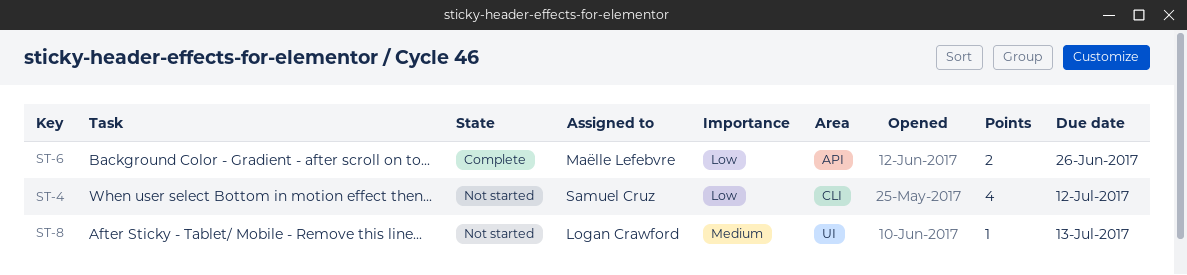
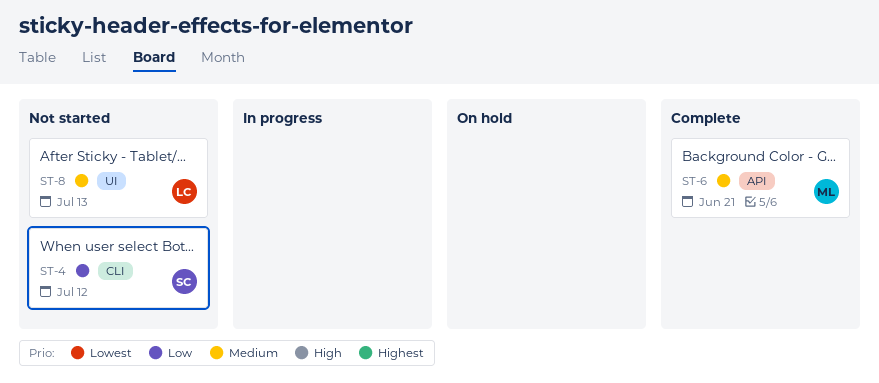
ST-6, priority: Low -> Medium
ST-6, due: Jun 26 -> Jun 21

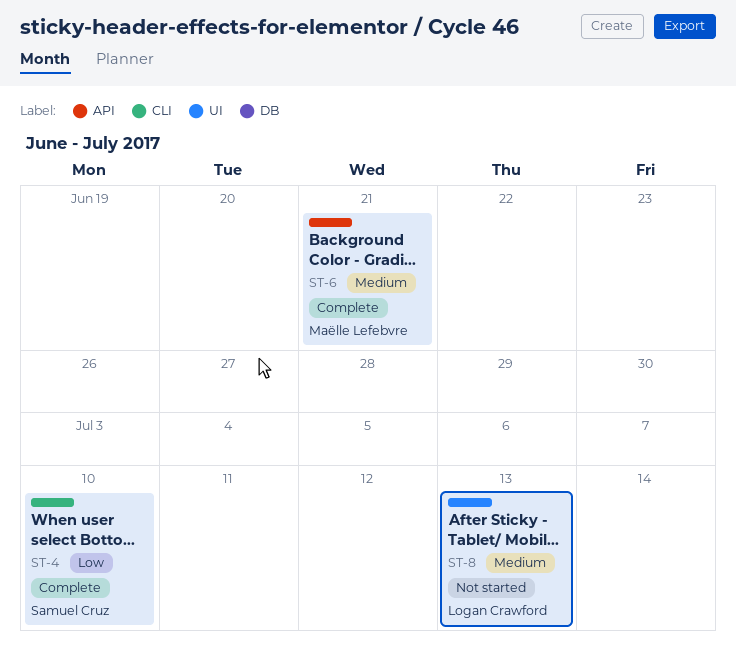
ST-4, status: Not started -> Complete
ST-4, due: Jul 12 -> Jul 10

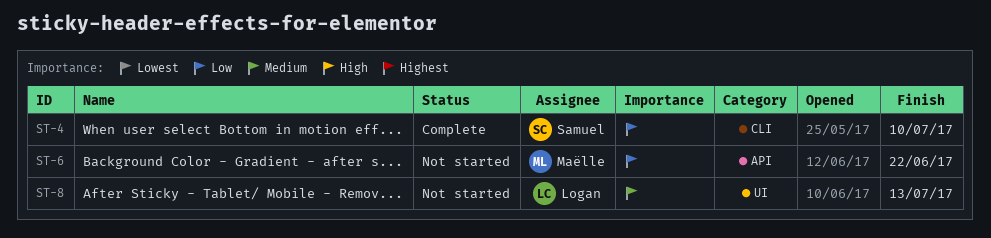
ST-6, status: Complete -> Not started
ST-6, priority: Medium -> Low
ST-6, due: Jun 21 -> Jun 22

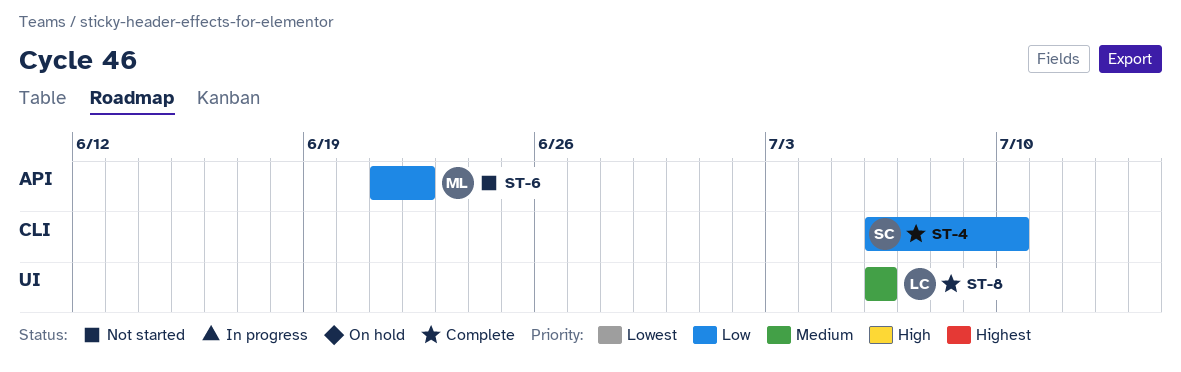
ST-8, status: Not started -> Complete
ST-8, due: Jul 13 -> Jul 6

